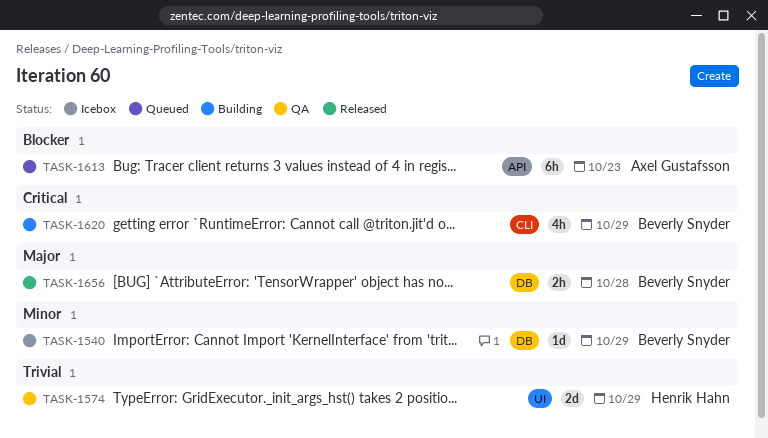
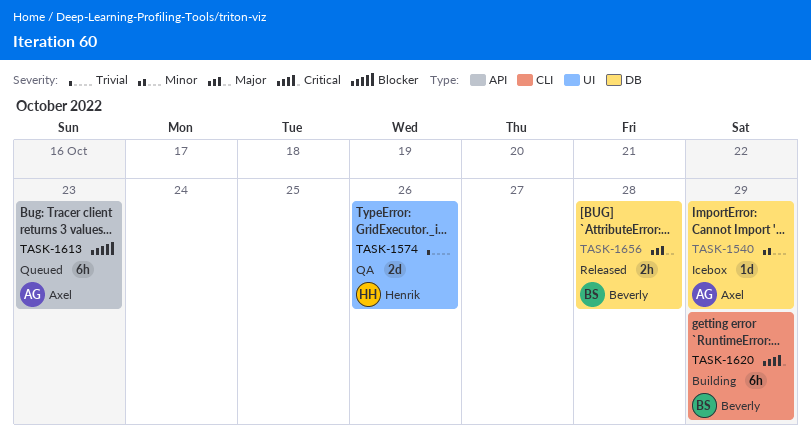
TASK-1540, owner: Beverly Snyder -> Axel Gustafsson
TASK-1574, due: Oct 29 -> Oct 26
TASK-1620, estimate: 4h -> 6h

